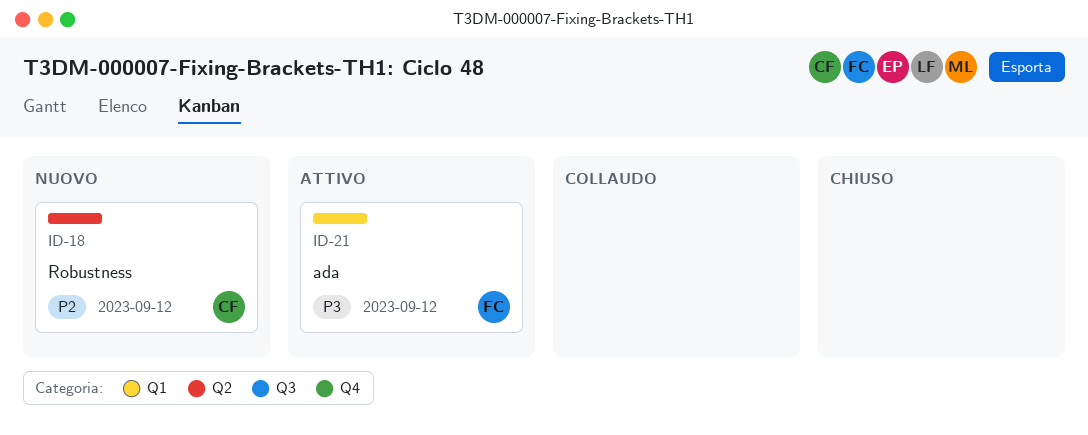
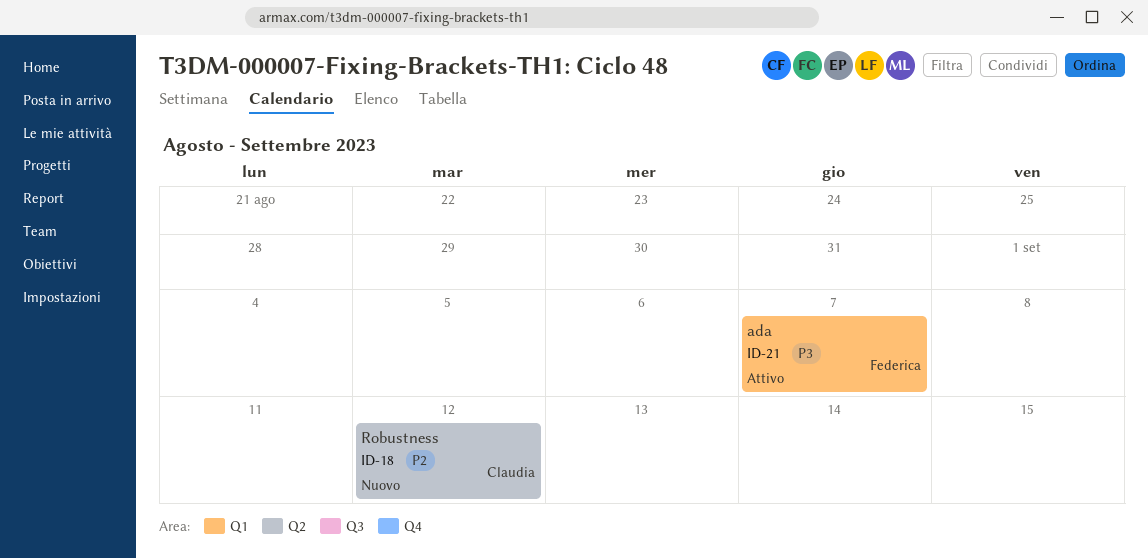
ID-21, due: Sep 12 -> Sep 7

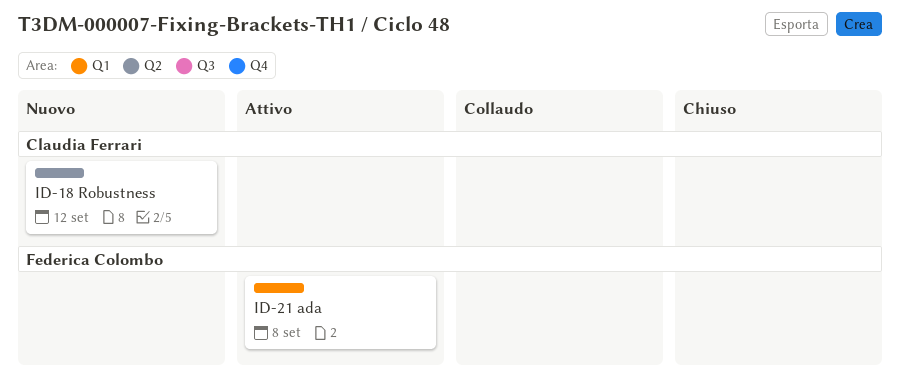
ID-21, due: Sep 7 -> Sep 8

